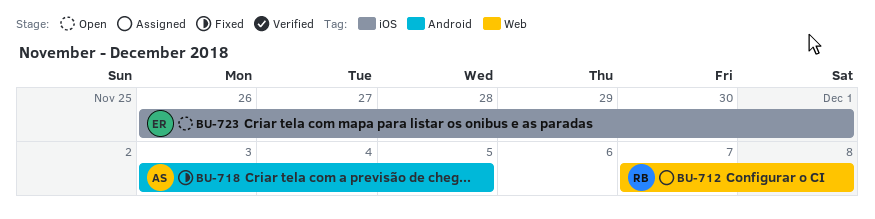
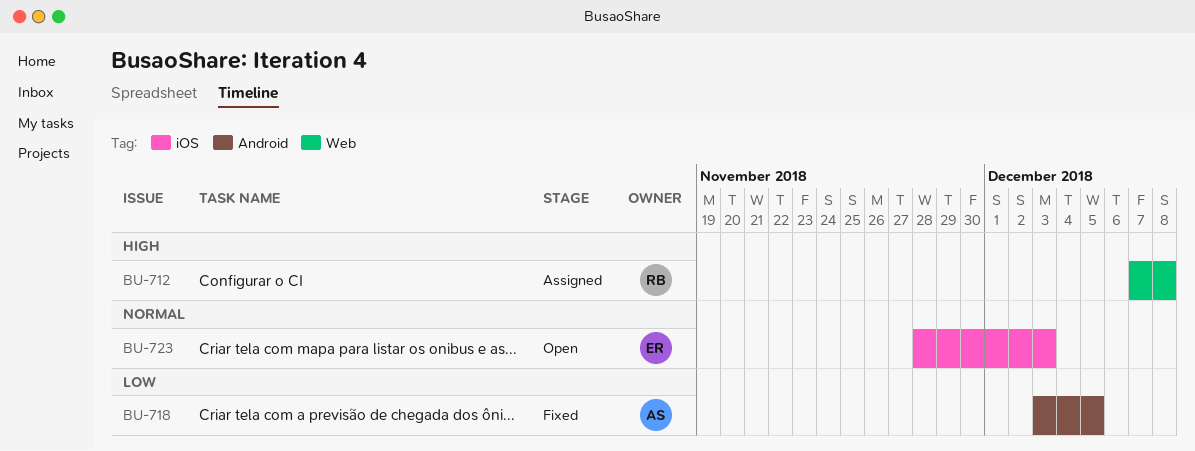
BU-723, start: Nov 26 -> Nov 28
BU-723, due: Dec 1 -> Dec 3

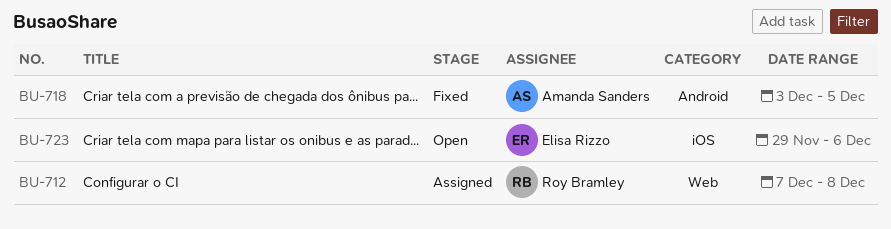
BU-723, start: Nov 28 -> Nov 29
BU-723, due: Dec 3 -> Dec 6

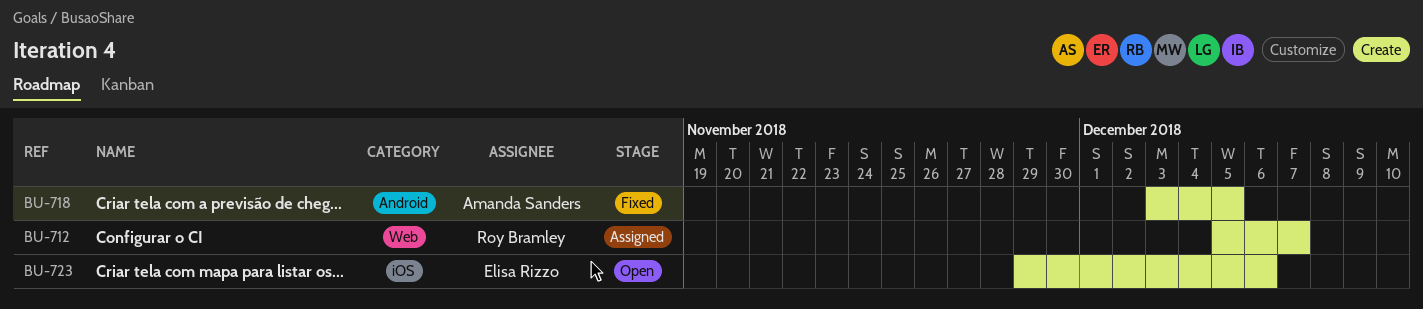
BU-712, start: Dec 7 -> Dec 5
BU-712, due: Dec 8 -> Dec 7

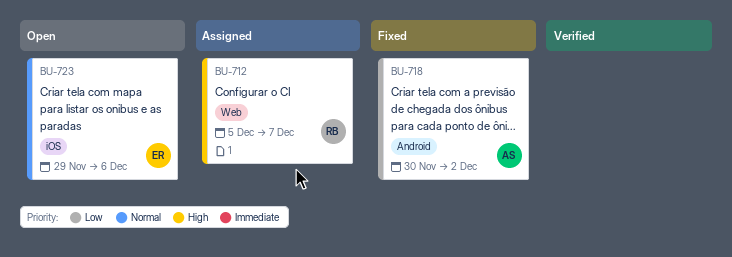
BU-718, start: Dec 3 -> Nov 30
BU-718, due: Dec 5 -> Dec 2

